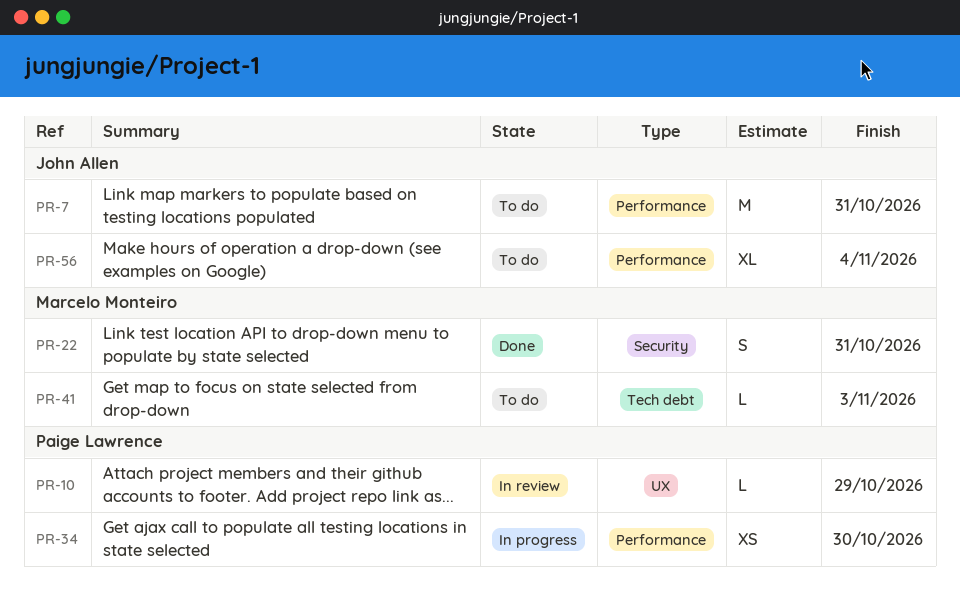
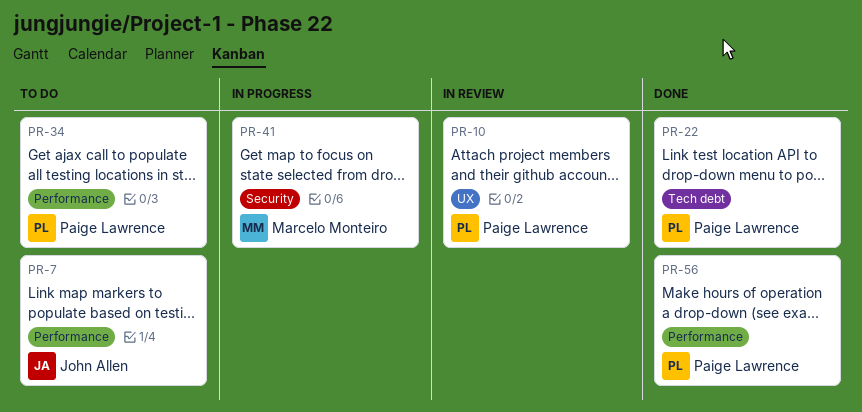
PR-22, owner: Marcelo Monteiro -> Paige Lawrence
PR-22, label: Security -> Tech debt
PR-34, status: In progress -> To do
PR-41, status: To do -> In progress
PR-41, label: Tech debt -> Security
PR-56, status: To do -> Done
PR-56, owner: John Allen -> Paige Lawrence

